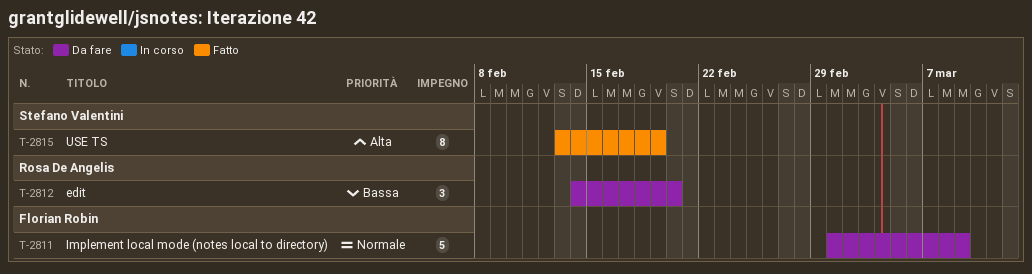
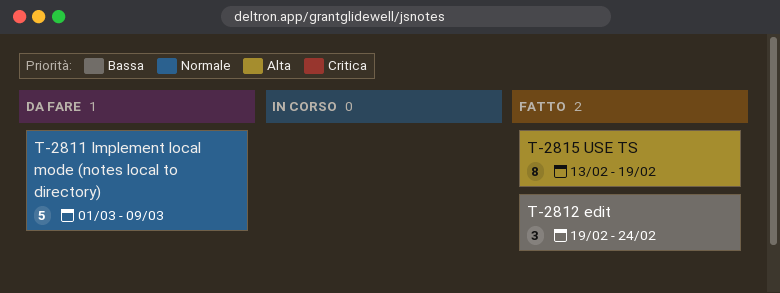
T-2812, status: Da fare -> Fatto
T-2812, start: Feb 14 -> Feb 19
T-2812, due: Feb 20 -> Feb 24

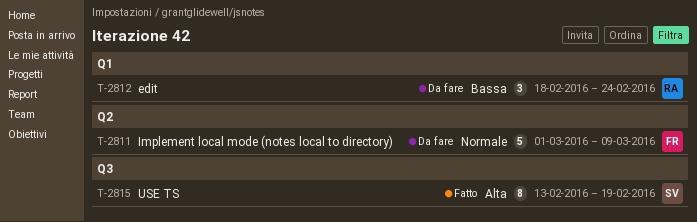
T-2812, status: Fatto -> Da fare
T-2812, start: Feb 19 -> Feb 18

